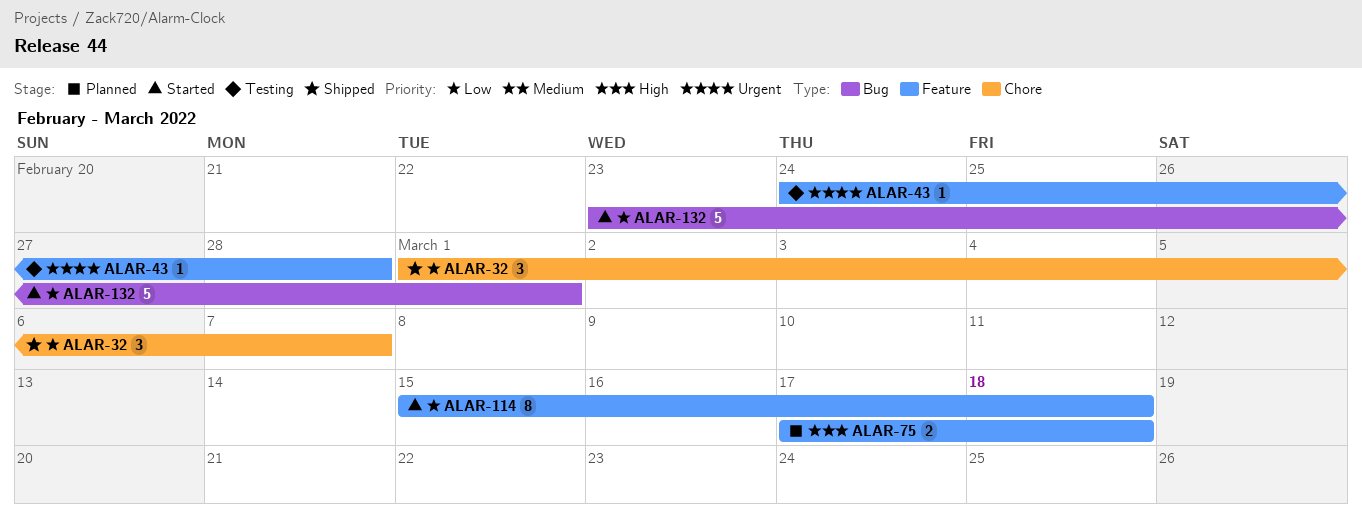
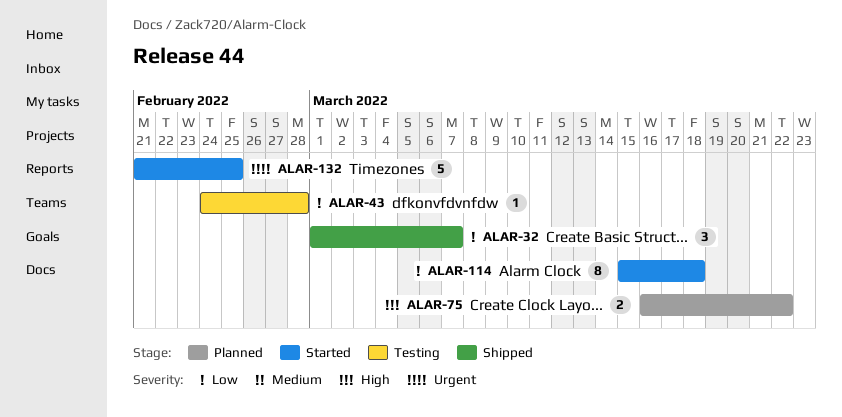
ALAR-43, priority: Urgent -> Low
ALAR-75, start: Mar 17 -> Mar 16
ALAR-75, due: Mar 18 -> Mar 22
ALAR-132, priority: Low -> Urgent
ALAR-132, start: Feb 23 -> Feb 21
ALAR-132, due: Mar 1 -> Feb 25

